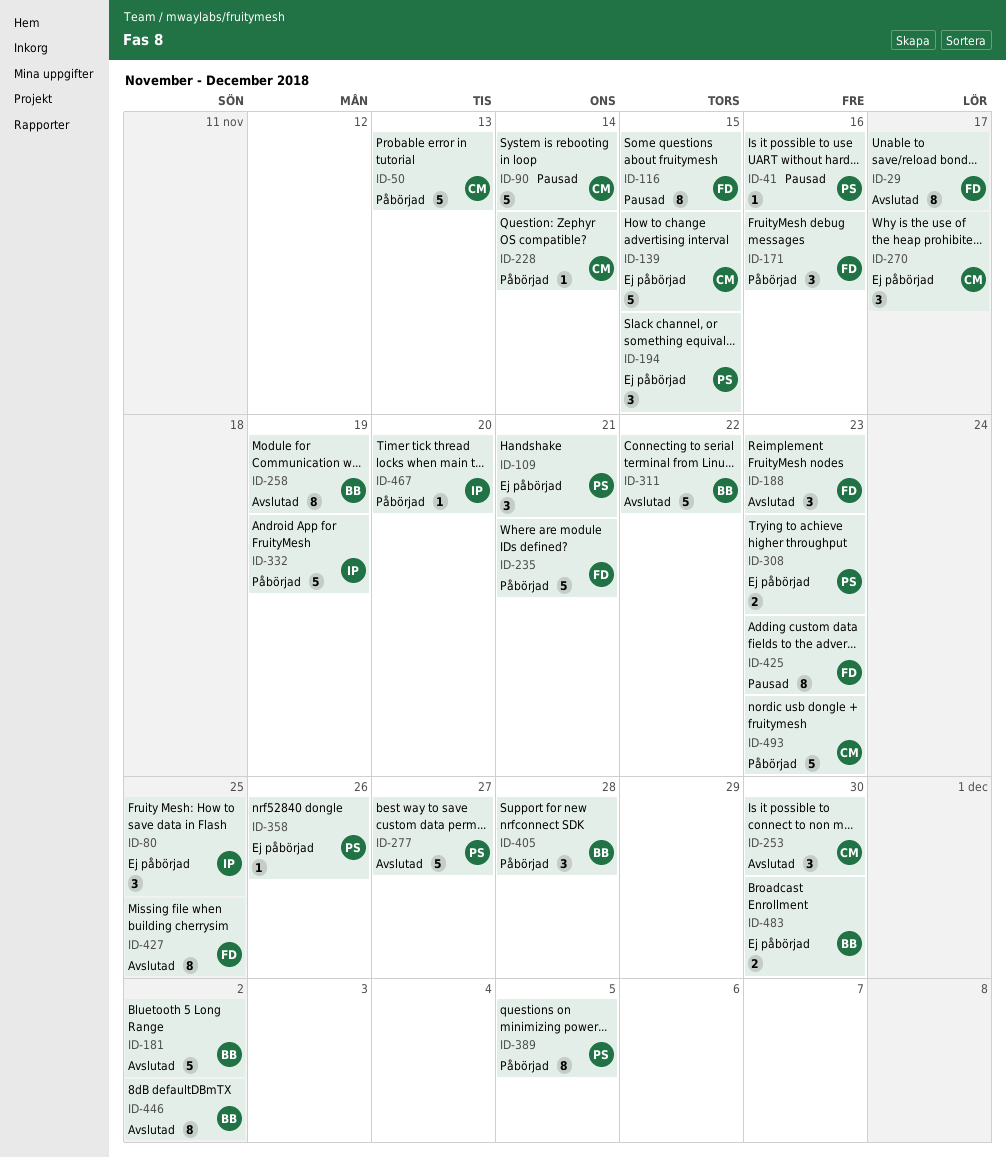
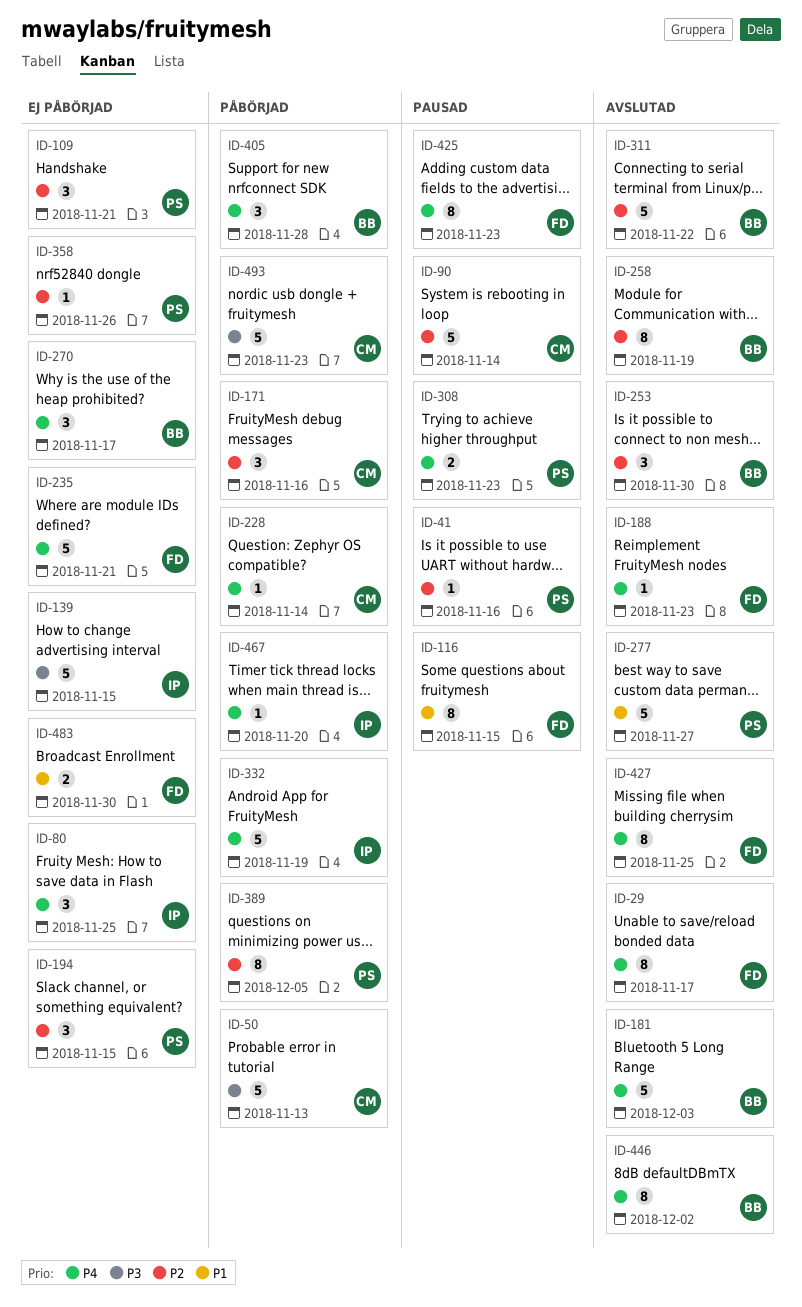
ID-139, owner: CM -> IP
ID-171, owner: FD -> CM
ID-181, due: Dec 2 -> Dec 3
ID-188, estimate: 3 -> 1
ID-235, status: Påbörjad -> Ej påbörjad
ID-253, owner: CM -> BB
ID-270, owner: CM -> BB
ID-308, status: Ej påbörjad -> Pausad
ID-483, owner: BB -> FD

